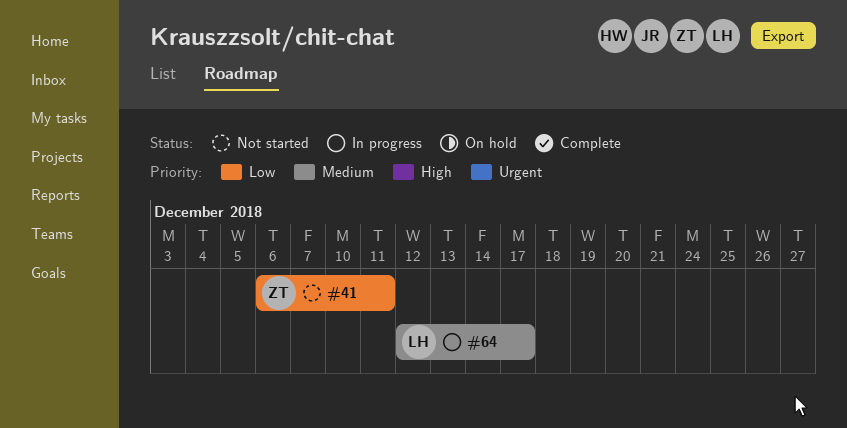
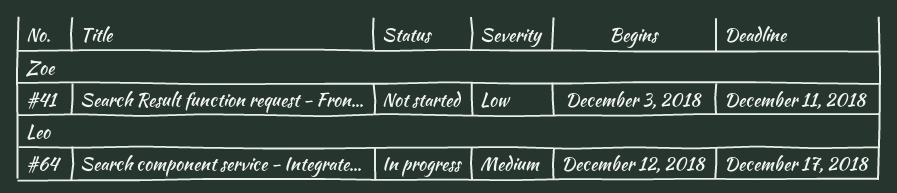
#41, start: Dec 6 -> Dec 3

